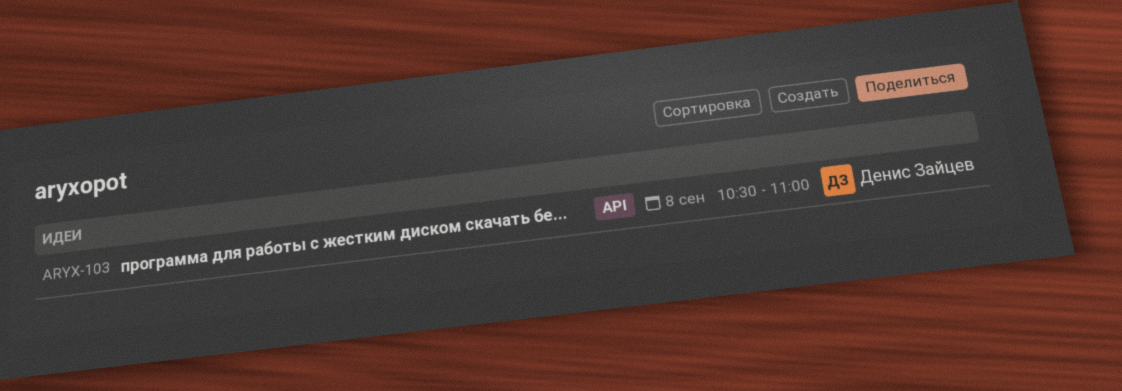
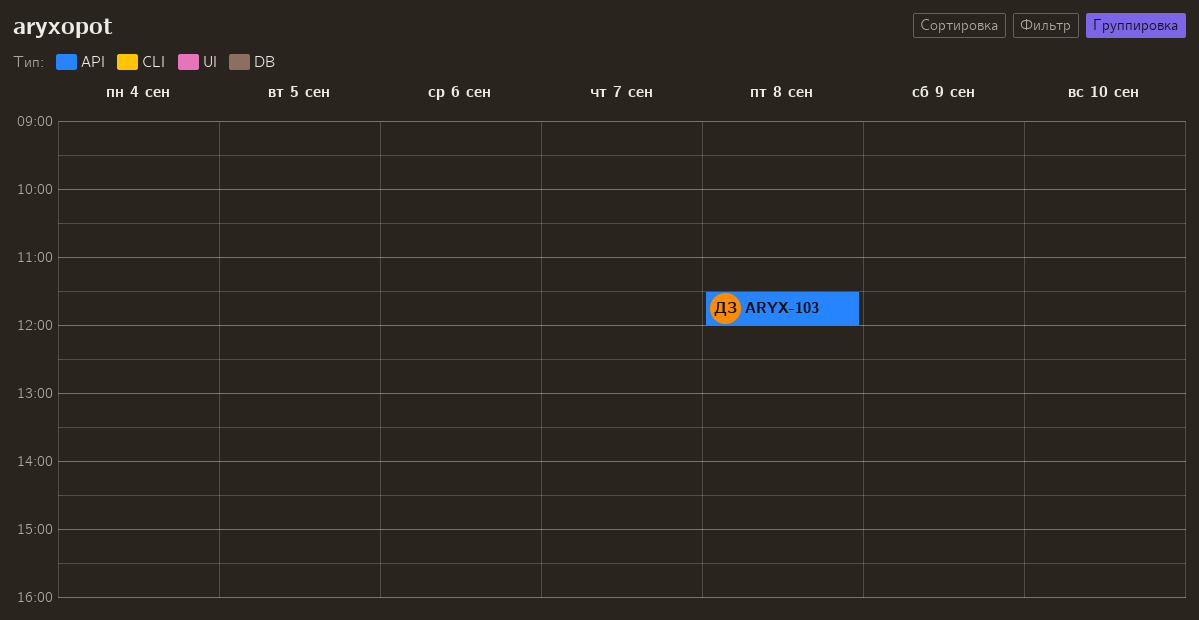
ARYX-103, begins: 10:30 -> 11:30
ARYX-103, ends: 11:00 -> 12:00

